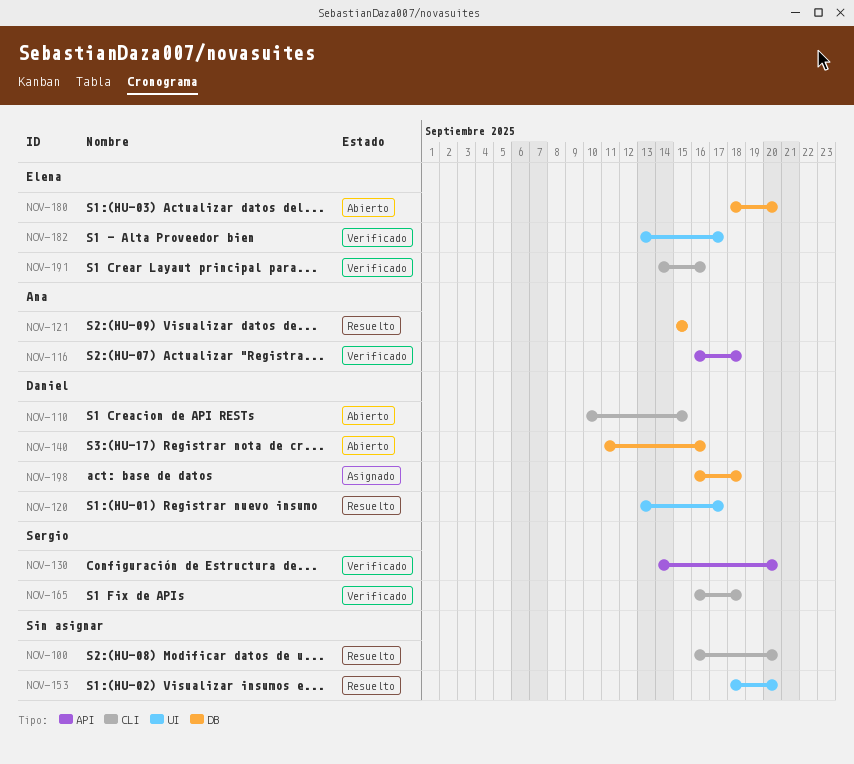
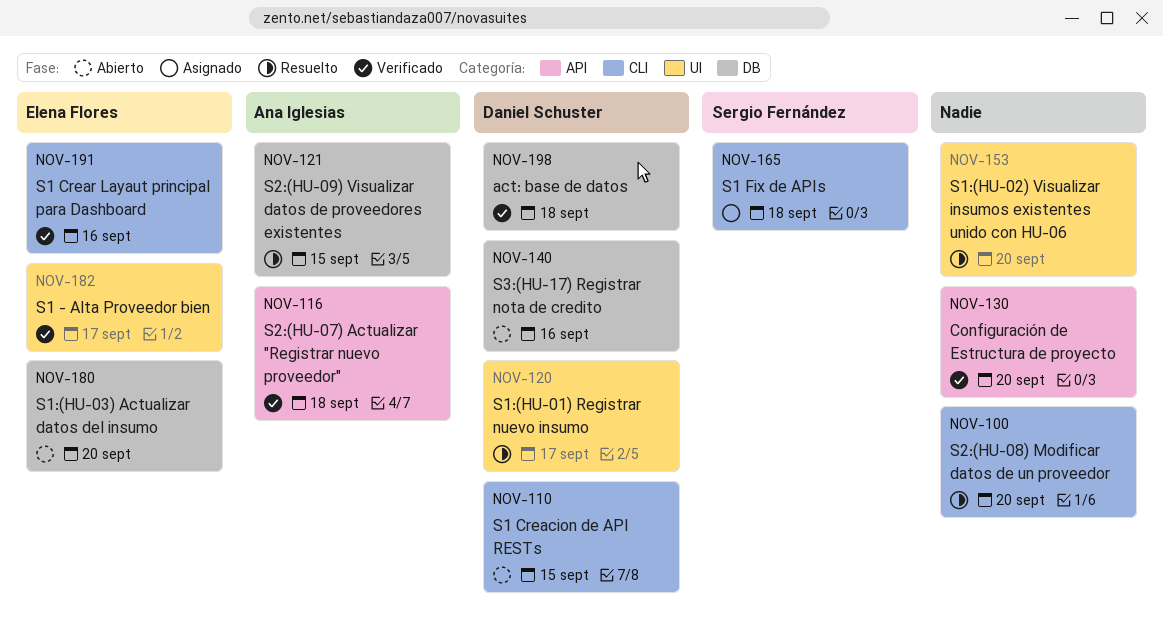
NOV-130, owner: Sergio Fernández -> none
NOV-165, status: Verificado -> Asignado
NOV-198, status: Asignado -> Verificado

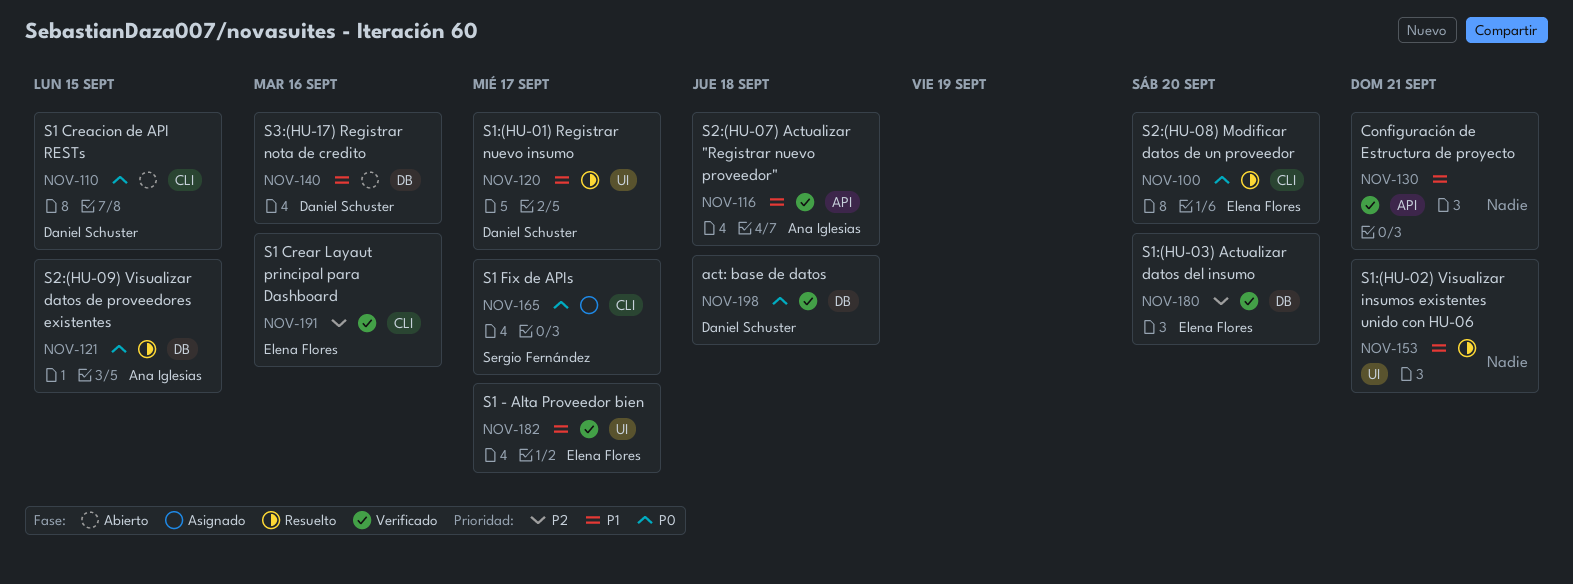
NOV-100, owner: none -> Elena Flores
NOV-130, due: Sep 20 -> Sep 21
NOV-153, due: Sep 20 -> Sep 21
NOV-165, due: Sep 18 -> Sep 17
NOV-180, status: Abierto -> Verificado

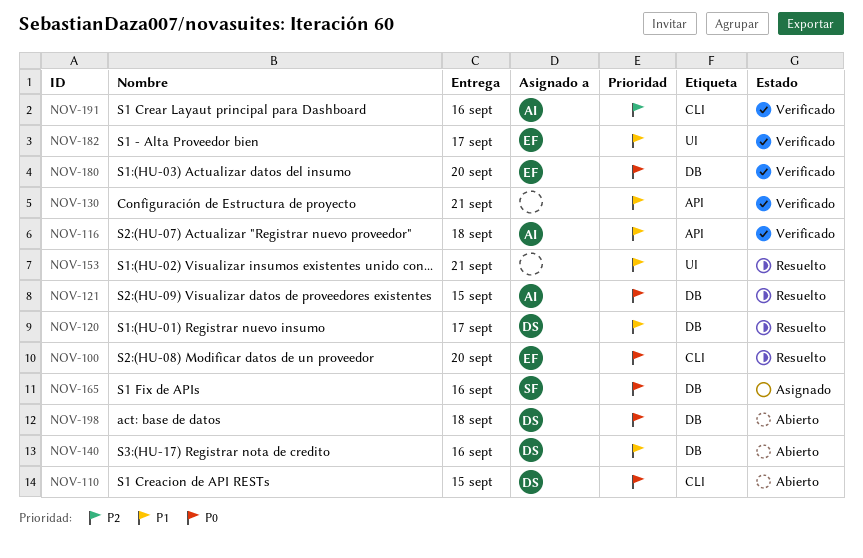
NOV-120, label: UI -> DB
NOV-165, label: CLI -> DB
NOV-165, due: Sep 17 -> Sep 16
NOV-180, priority: P2 -> P0
NOV-191, owner: Elena Flores -> Ana Iglesias
NOV-198, status: Verificado -> Abierto

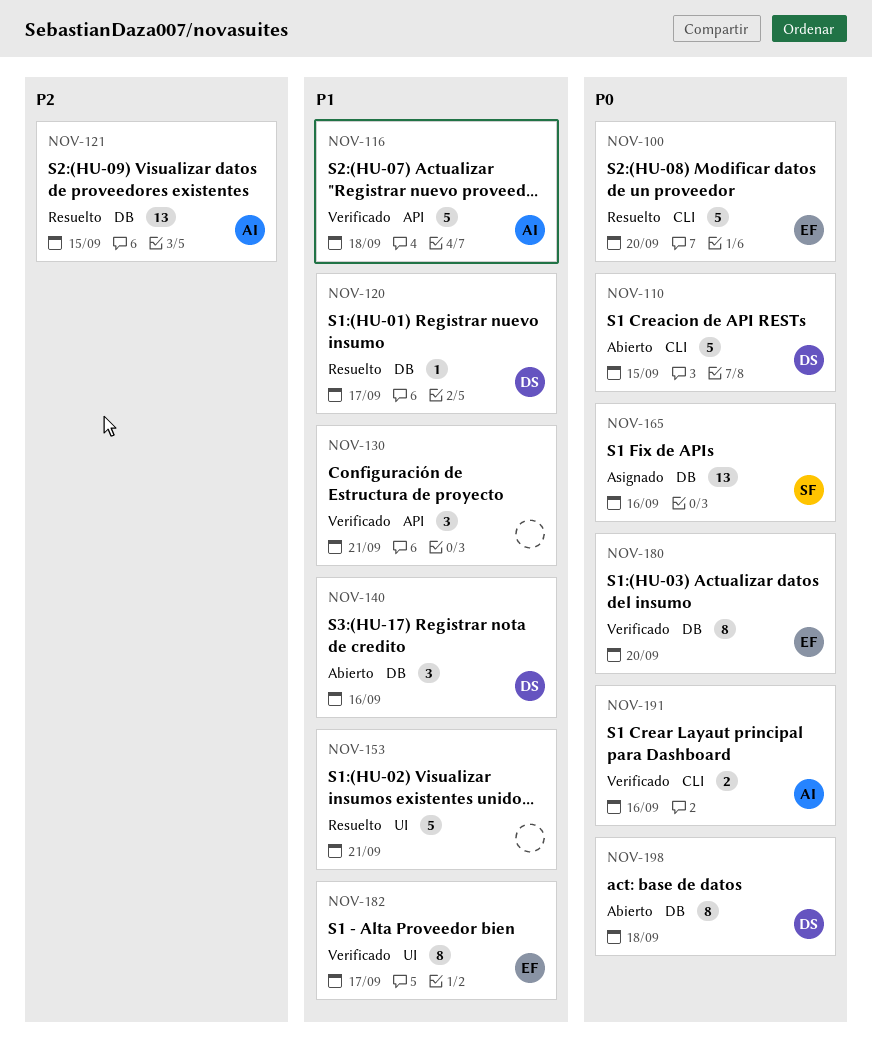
NOV-121, priority: P0 -> P2
NOV-191, priority: P2 -> P0

